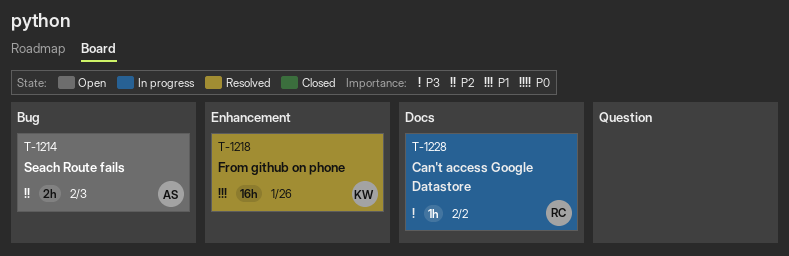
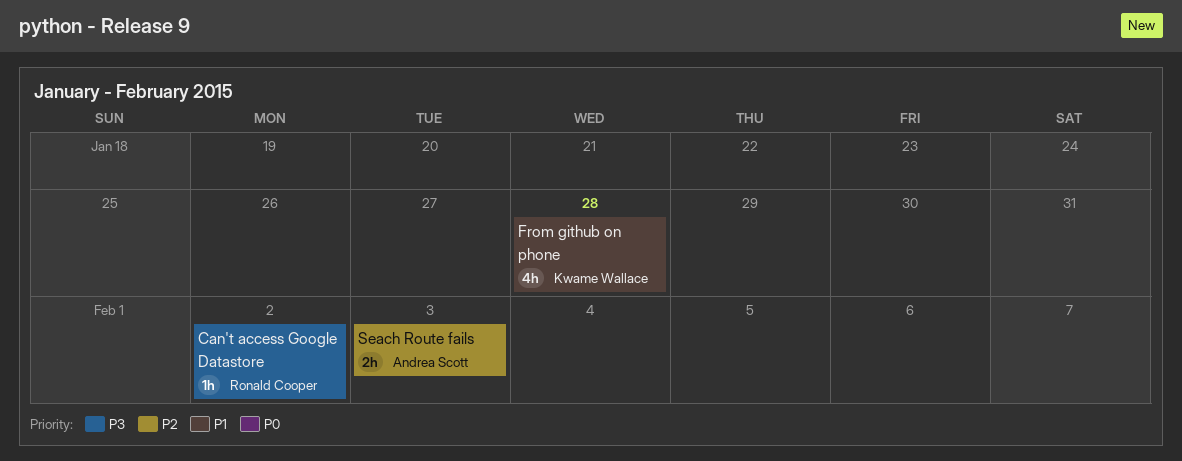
From github on phone, estimate: 16h -> 4h
From github on phone, due: Jan 26 -> Jan 28

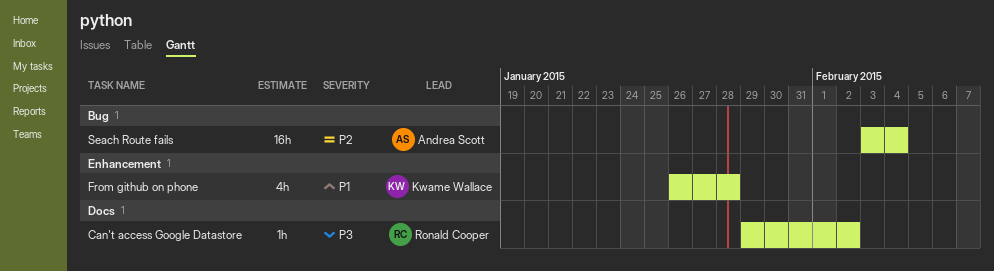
Seach Route fails, estimate: 2h -> 16h
Seach Route fails, due: Feb 3 -> Feb 4

